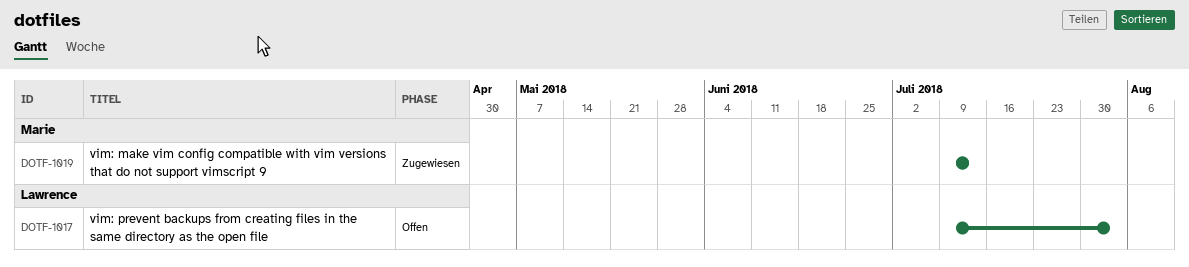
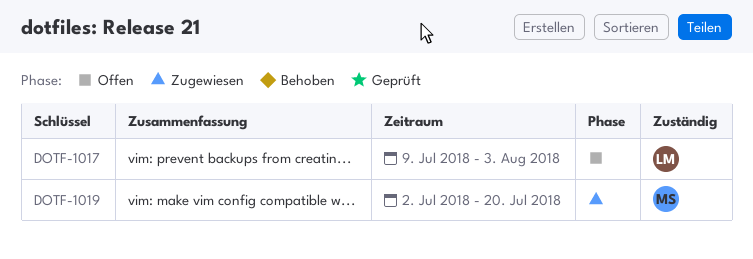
DOTF-1019, start: Jul 9 -> Jul 2
DOTF-1019, due: Jul 13 -> Jul 20

